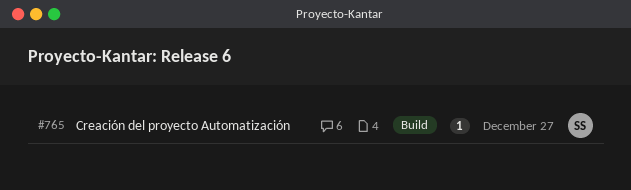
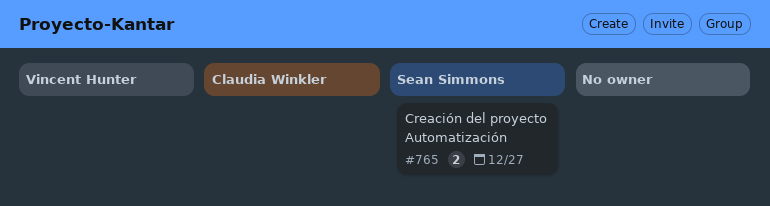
#765, estimate: 1 -> 2

